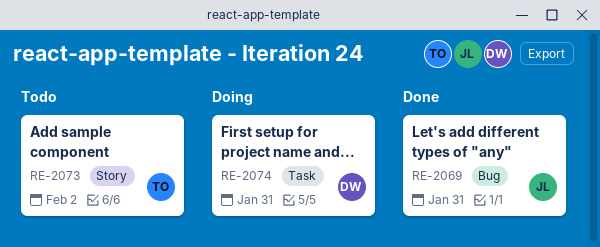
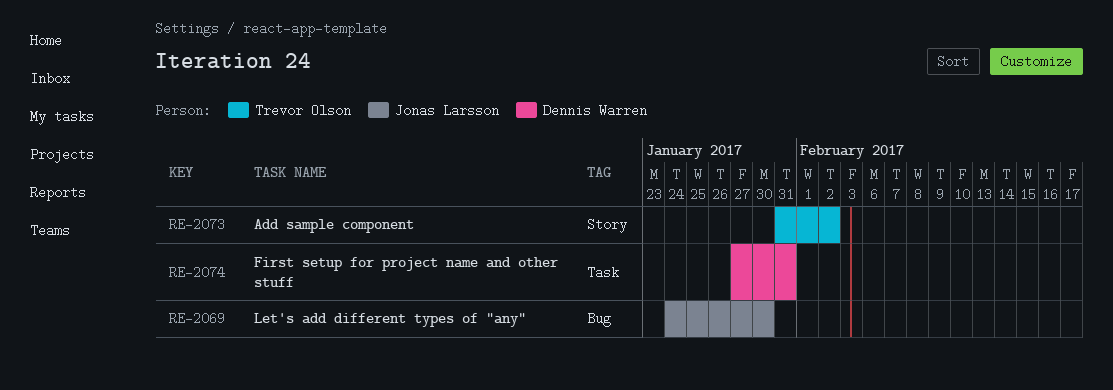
RE-2069, due: Jan 31 -> Jan 30

